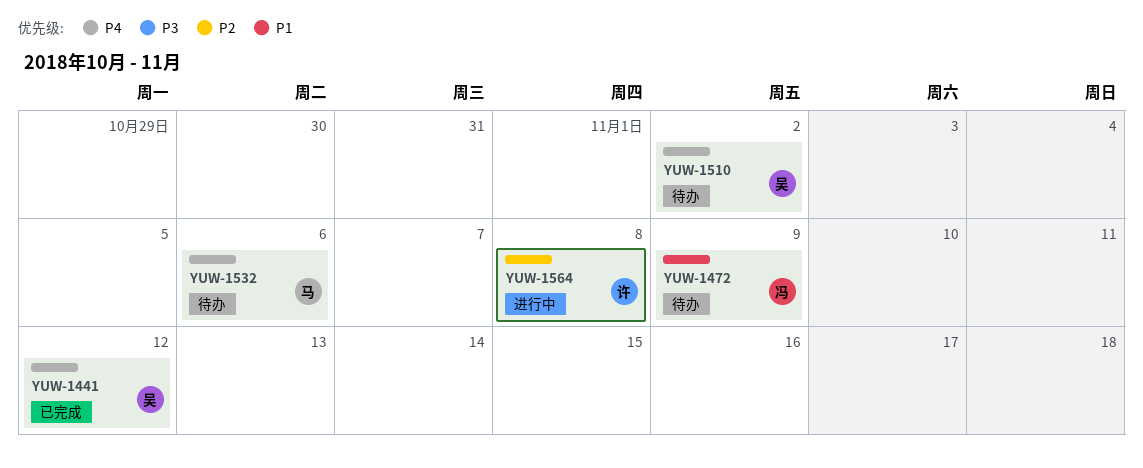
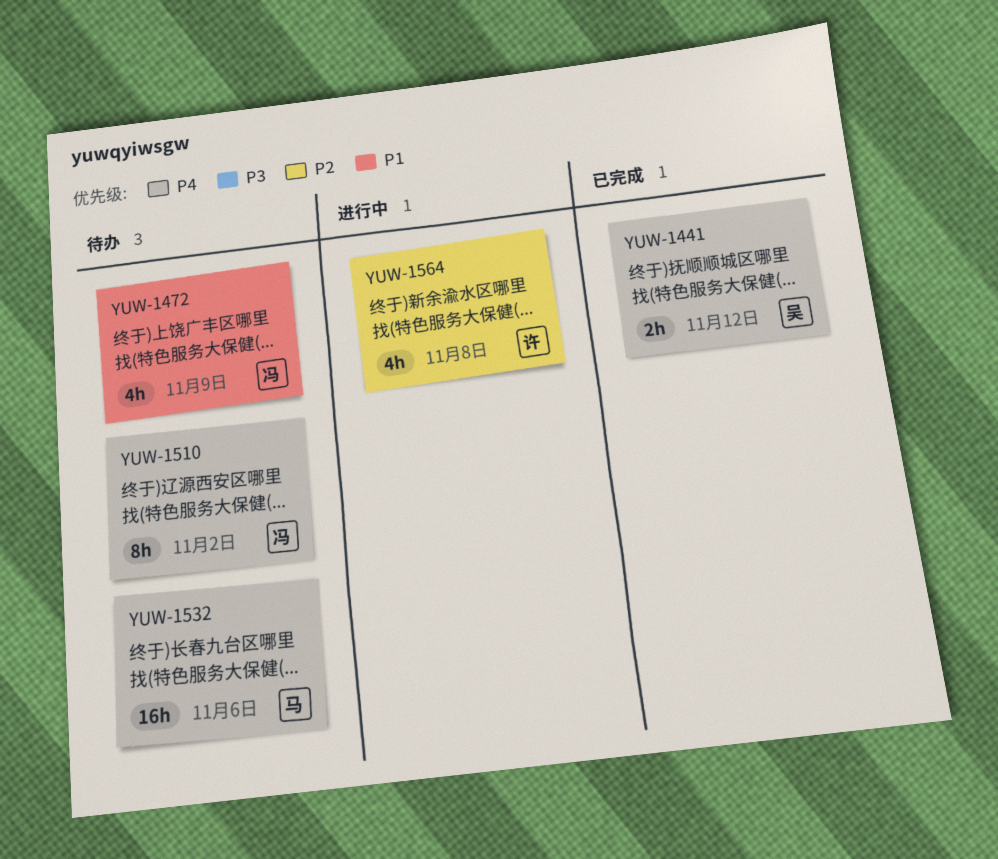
YUW-1510, owner: 吴 -> 冯

